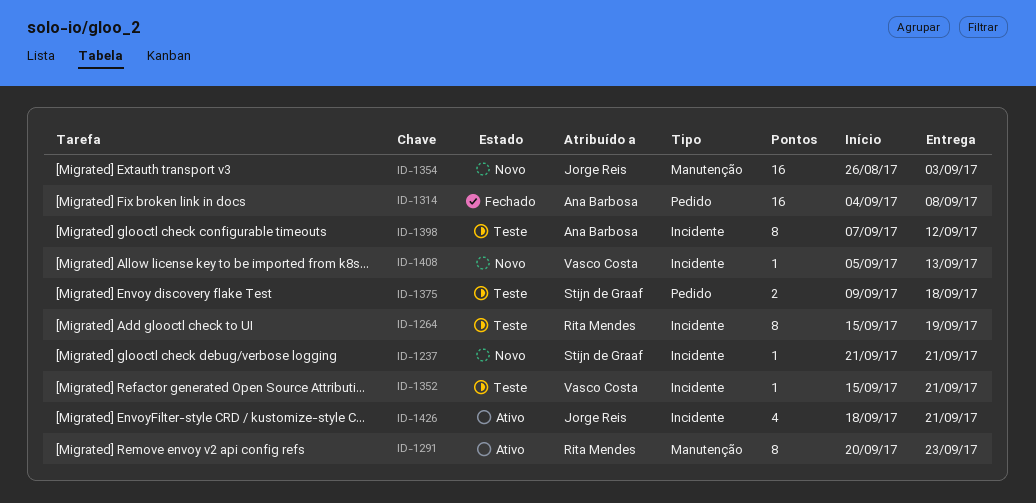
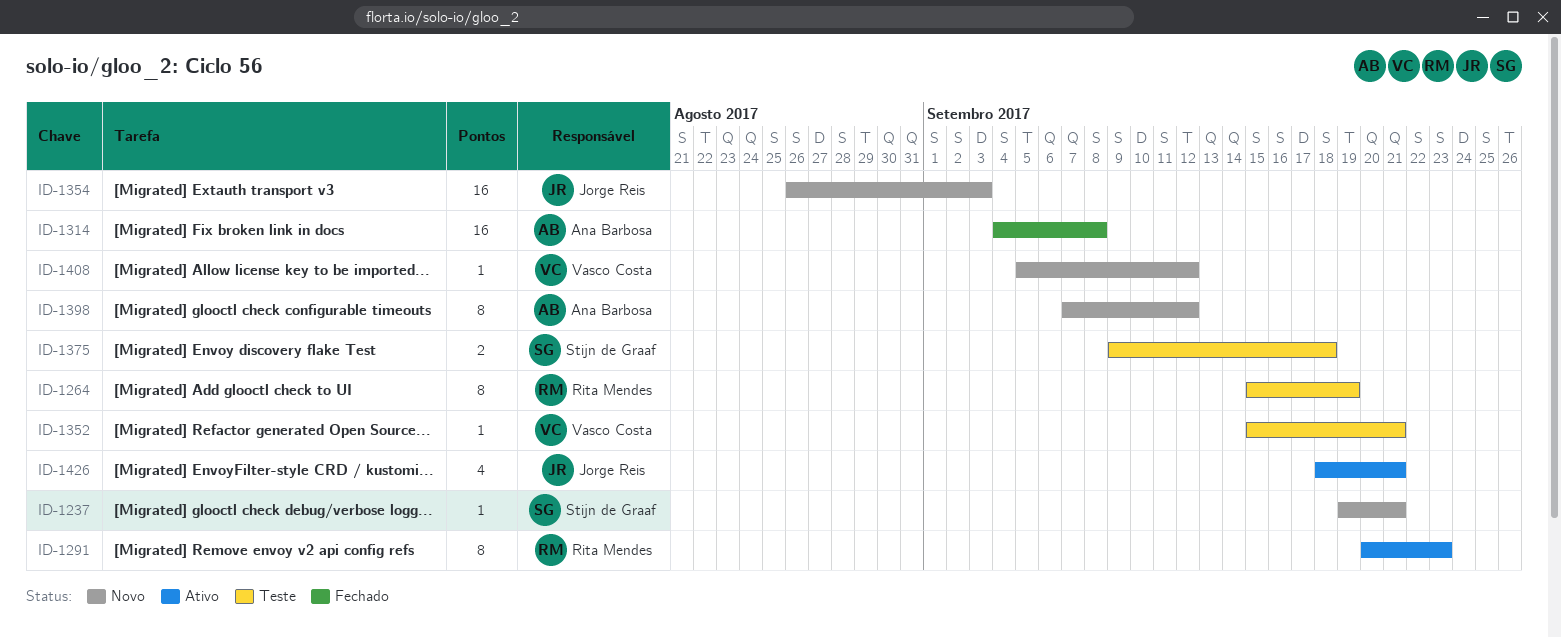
ID-1237, start: Sep 21 -> Sep 19
ID-1398, status: Teste -> Novo
ID-1408, due: Sep 13 -> Sep 12

